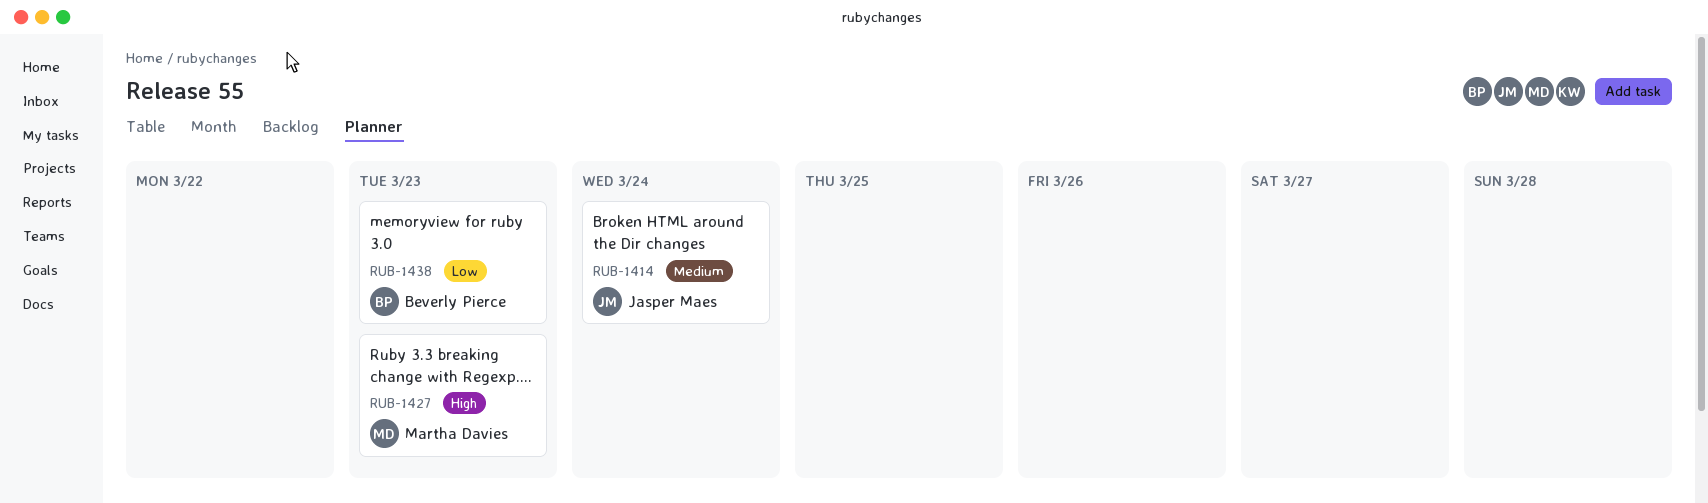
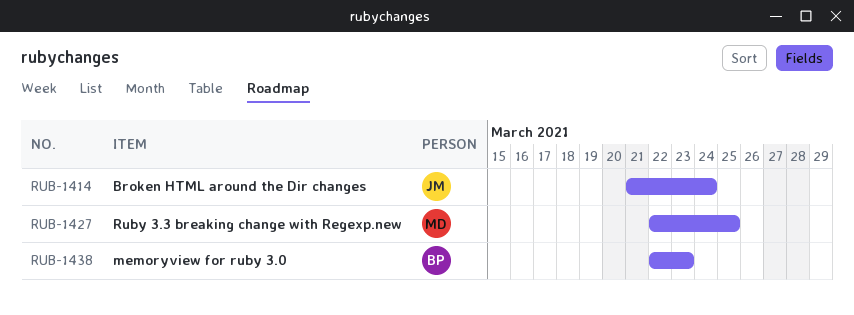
RUB-1427, due: Mar 23 -> Mar 25

